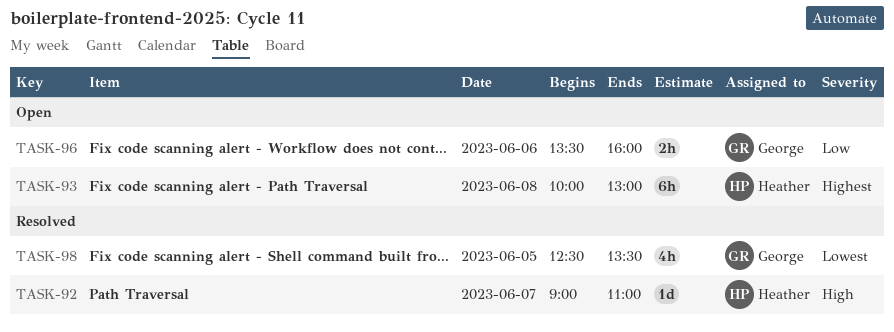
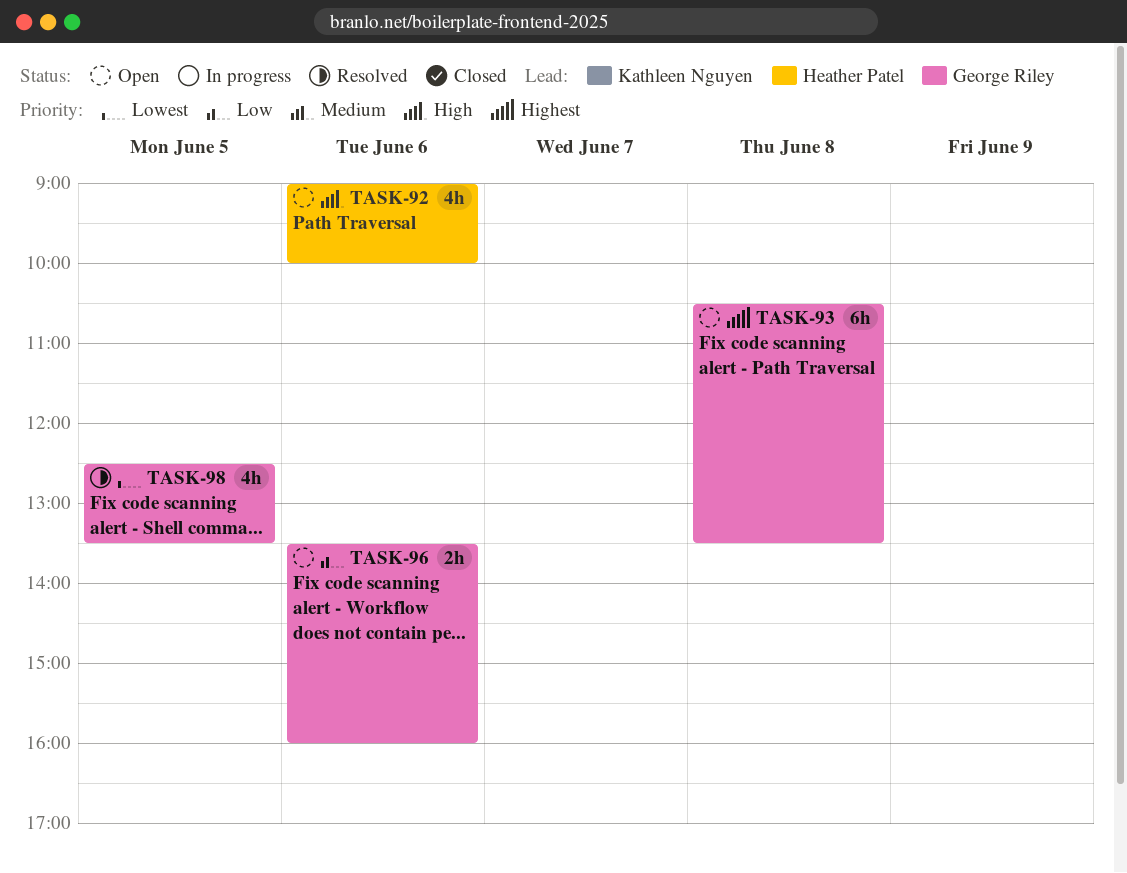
TASK-92, status: Resolved -> Open
TASK-92, estimate: 1d -> 4h
TASK-92, day: Jun 7 -> Jun 6
TASK-92, ends: 11:00 -> 10:00
TASK-93, owner: Heather Patel -> George Riley
TASK-93, begins: 10:00 -> 10:30
TASK-93, ends: 13:00 -> 13:30

